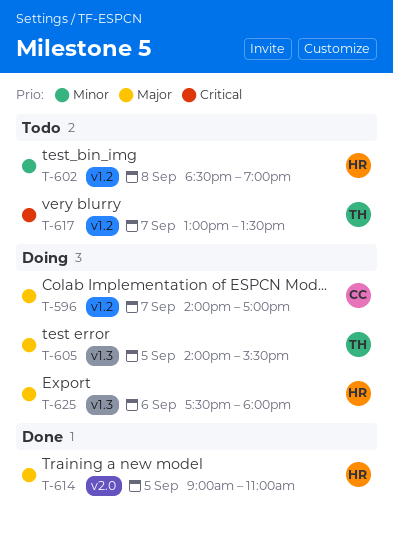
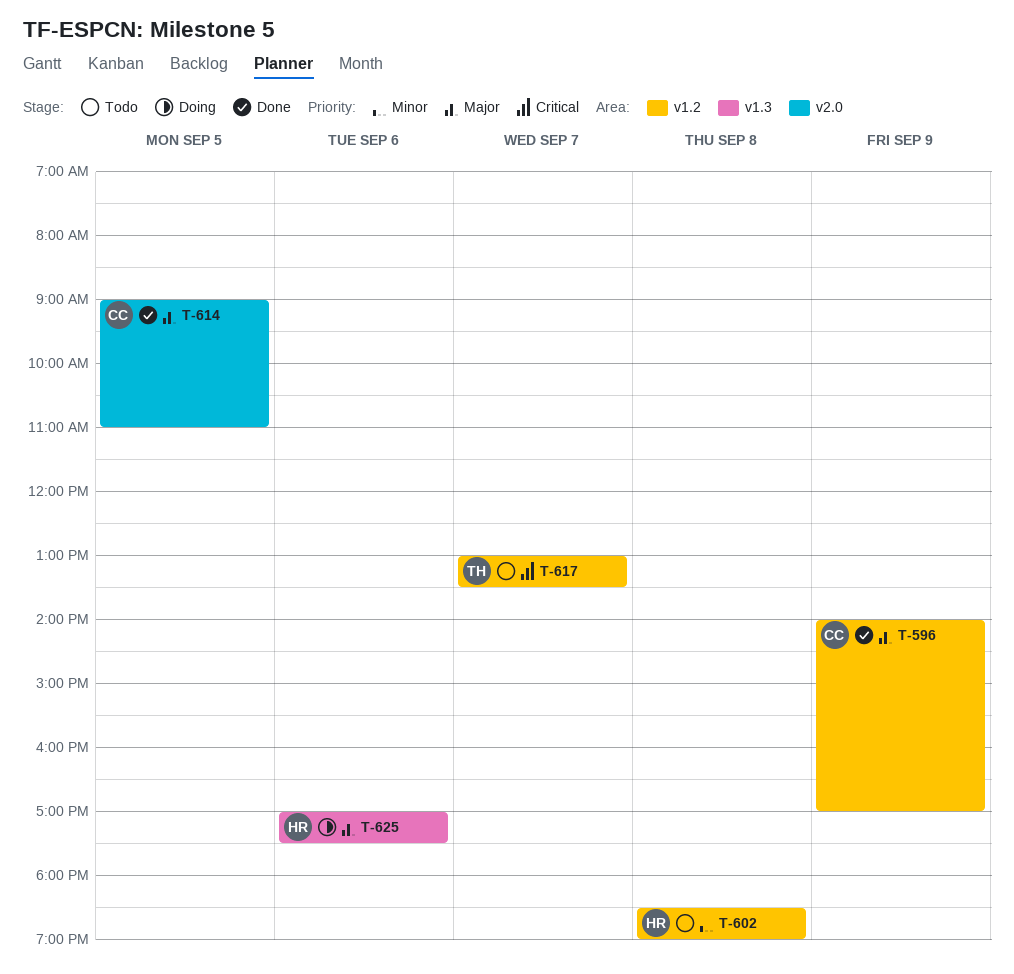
T-596, status: Doing -> Done
T-596, day: Sep 7 -> Sep 9
T-605: present -> none
T-614, owner: HR -> CC
T-625, begins: 17:30 -> 17:00
T-625, ends: 18:00 -> 17:30

